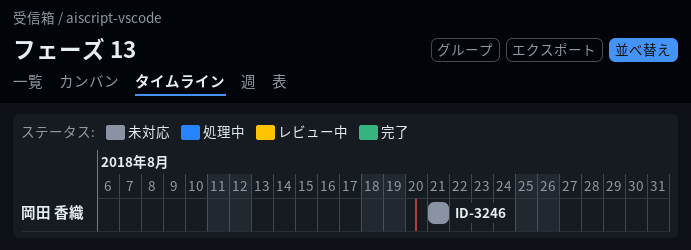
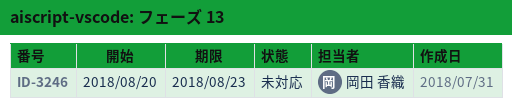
ID-3246, start: Aug 21 -> Aug 20
ID-3246, due: Aug 21 -> Aug 23

